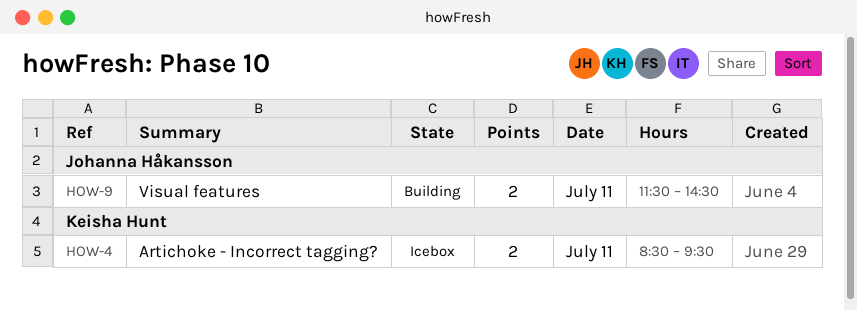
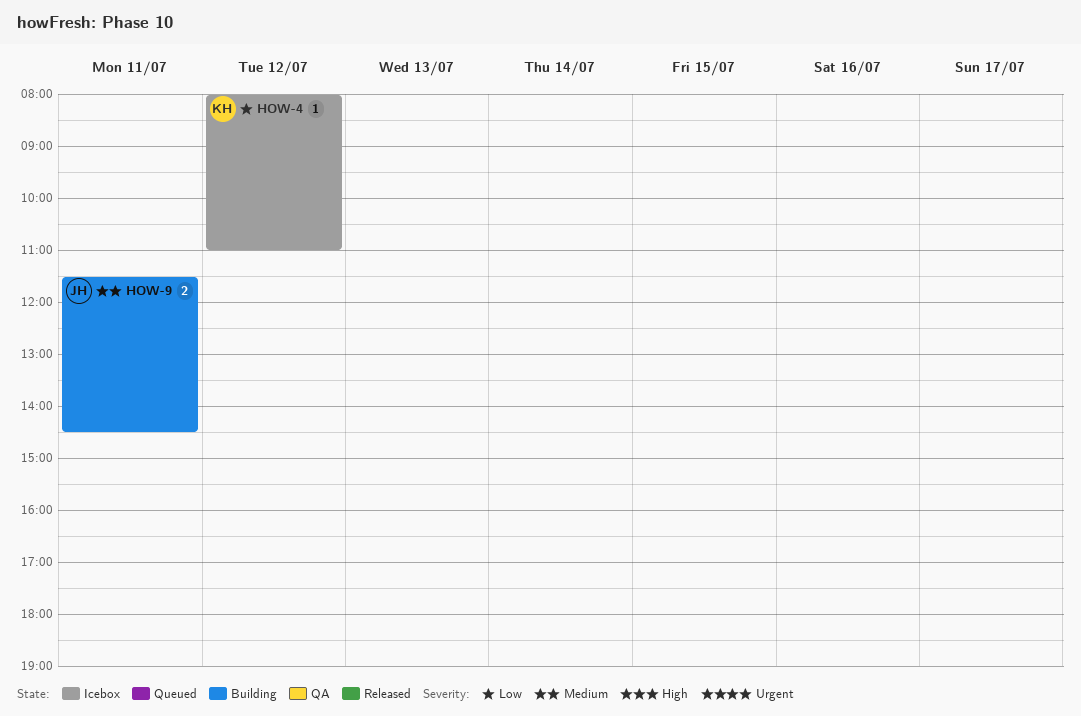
HOW-4, estimate: 2 -> 1
HOW-4, day: Jul 11 -> Jul 12
HOW-4, begins: 08:30 -> 08:00
HOW-4, ends: 09:30 -> 11:00

